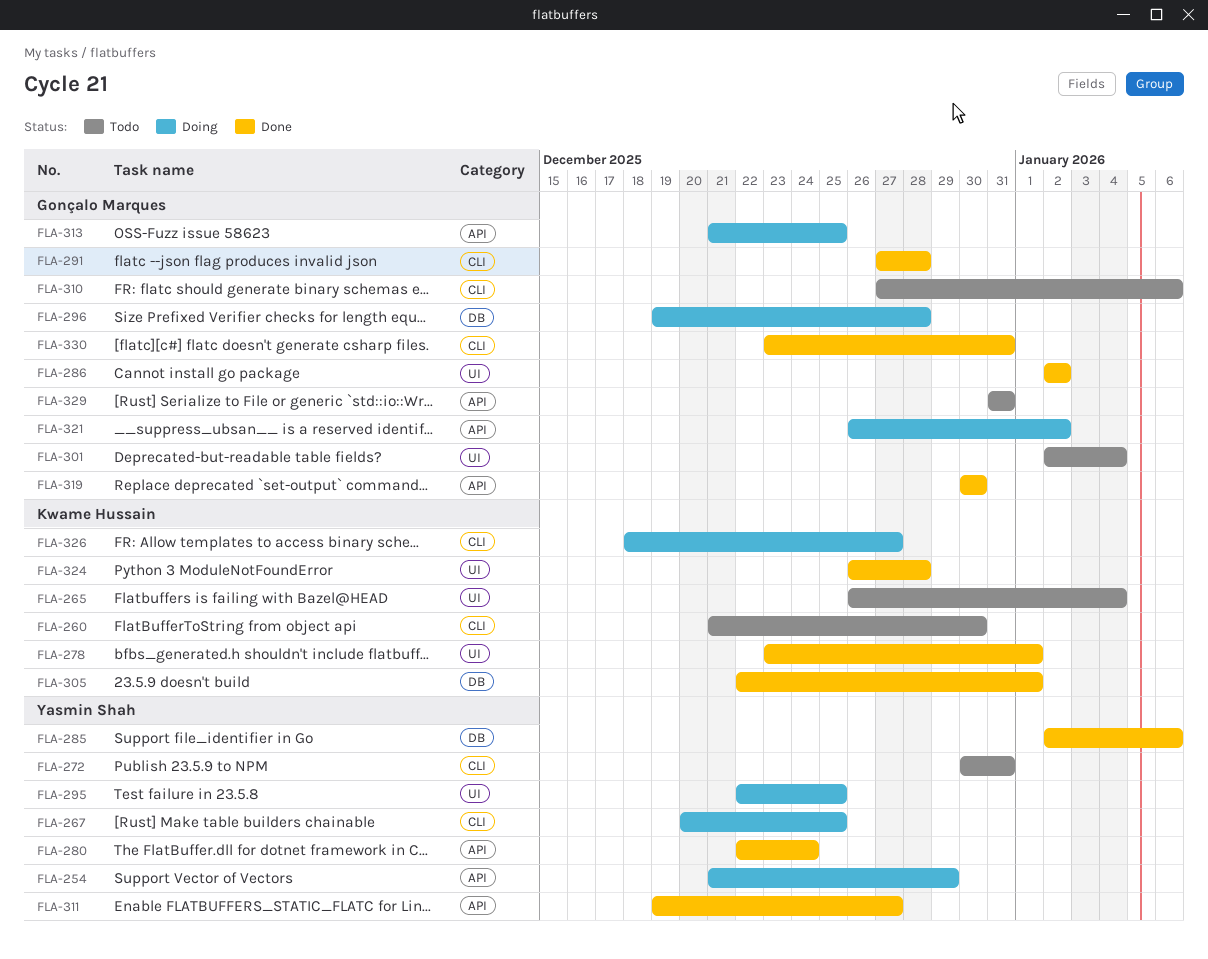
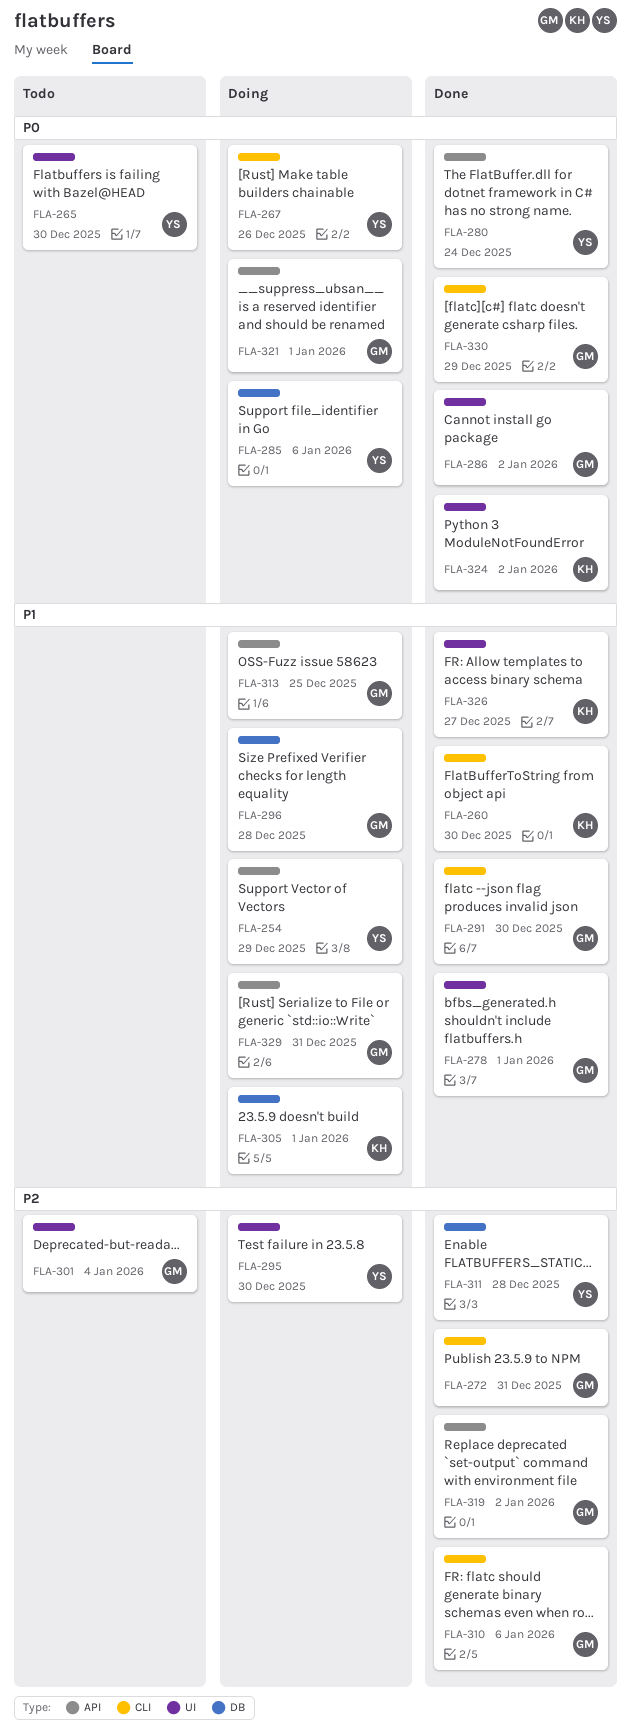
FLA-260, status: Todo -> Done
FLA-265, owner: Kwame Hussain -> Yasmin Shah
FLA-265, due: Jan 4 -> Dec 30
FLA-267, due: Dec 25 -> Dec 26
FLA-272, status: Todo -> Done
FLA-272, owner: Yasmin Shah -> Gonçalo Marques
FLA-278, owner: Kwame Hussain -> Gonçalo Marques
FLA-285, status: Done -> Doing
FLA-291, due: Dec 28 -> Dec 30
FLA-295, due: Dec 25 -> Dec 30
FLA-305, status: Done -> Doing
FLA-310, status: Todo -> Done
FLA-311, label: API -> DB
FLA-311, due: Dec 27 -> Dec 28
FLA-319, due: Dec 30 -> Jan 2
FLA-321, due: Jan 2 -> Jan 1
FLA-324, due: Dec 28 -> Jan 2
FLA-326, status: Doing -> Done
FLA-326, label: CLI -> UI
FLA-329, status: Todo -> Doing
FLA-330, due: Dec 31 -> Dec 29

